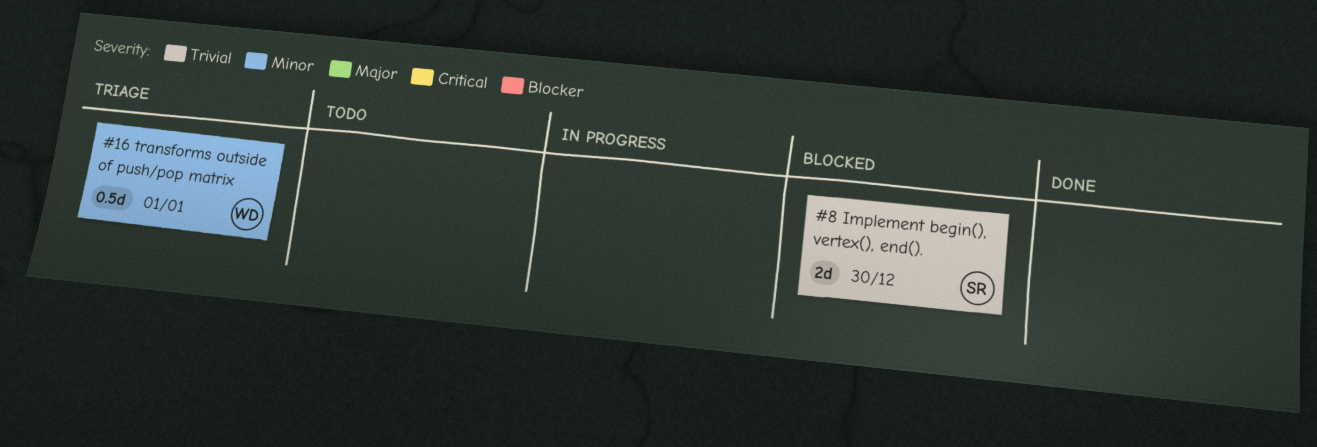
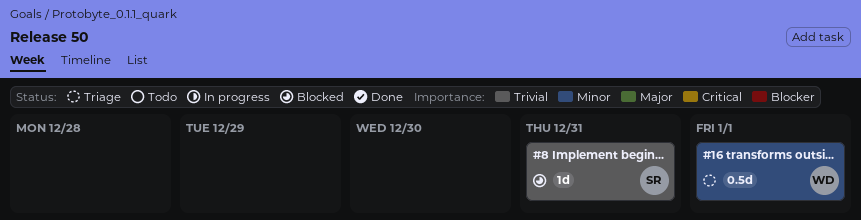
#8, estimate: 2d -> 1d
#8, due: Dec 30 -> Dec 31

